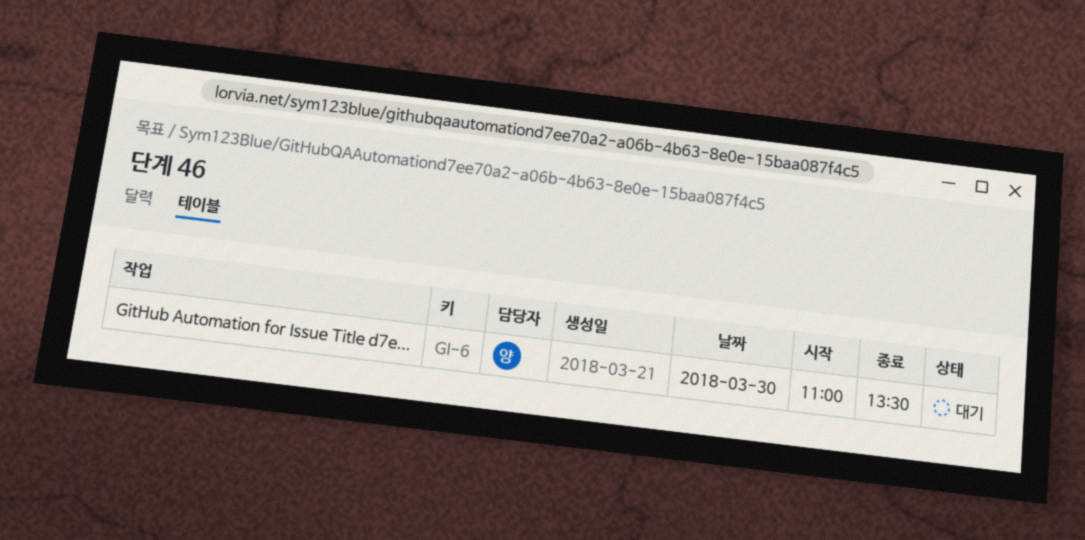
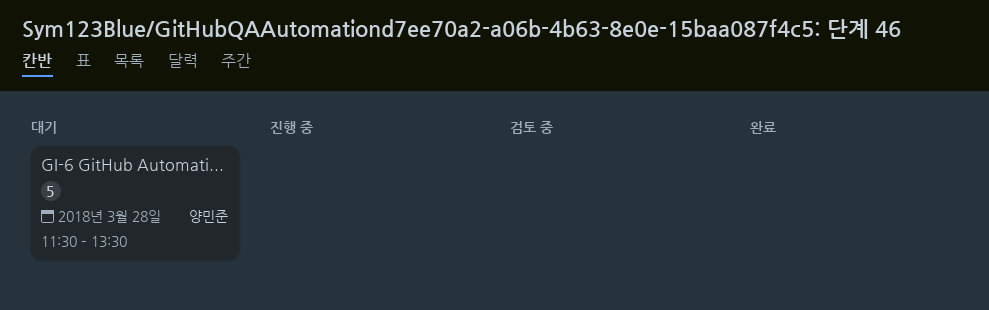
GI-6, day: Mar 30 -> Mar 28
GI-6, begins: 11:00 -> 11:30

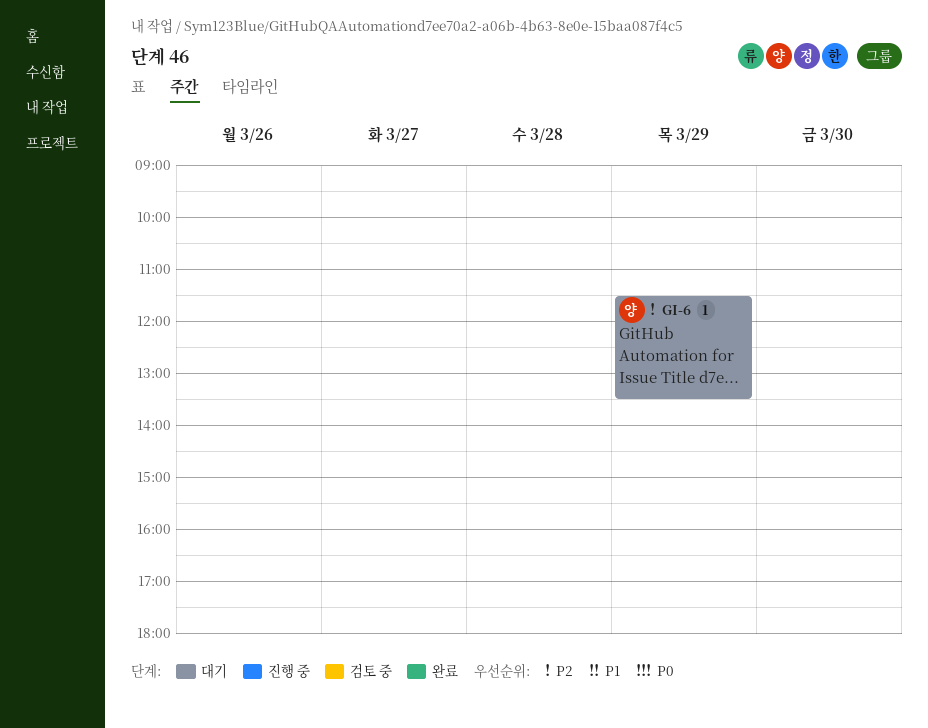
GI-6, estimate: 5 -> 1
GI-6, day: Mar 28 -> Mar 29

